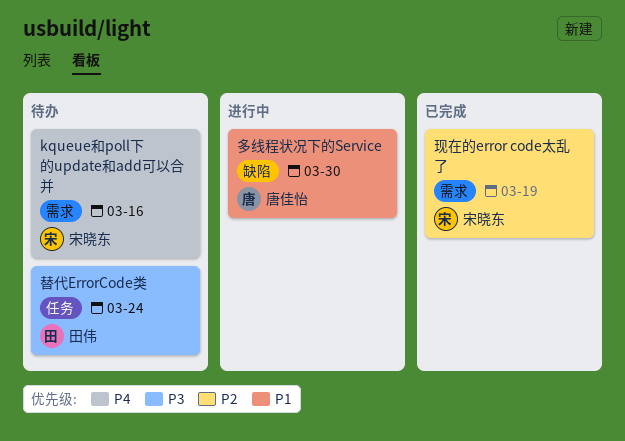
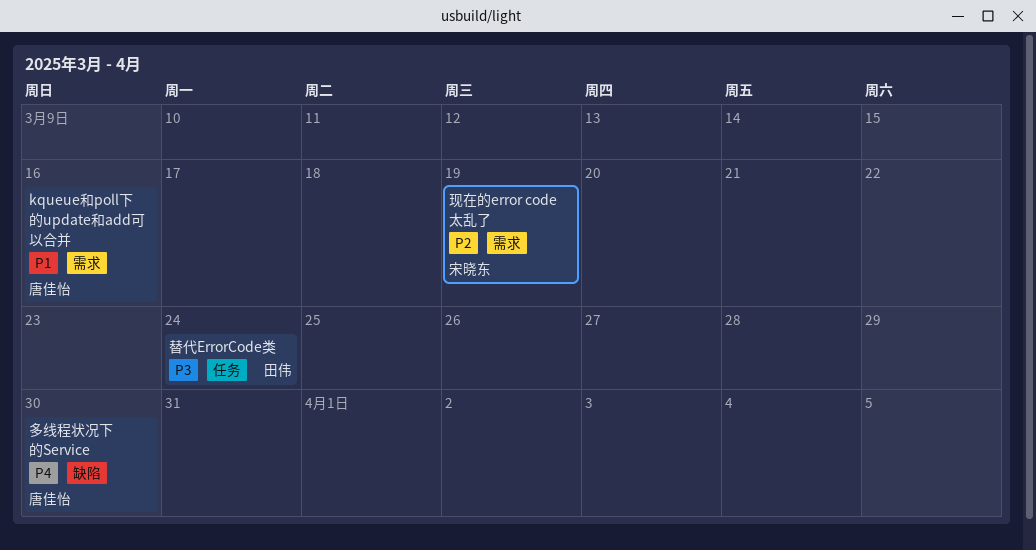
kqueue和poll下的update和add可以合并, owner: 宋晓东 -> 唐佳怡
kqueue和poll下的update和add可以合并, priority: P4 -> P1
多线程状况下的Service, priority: P1 -> P4

